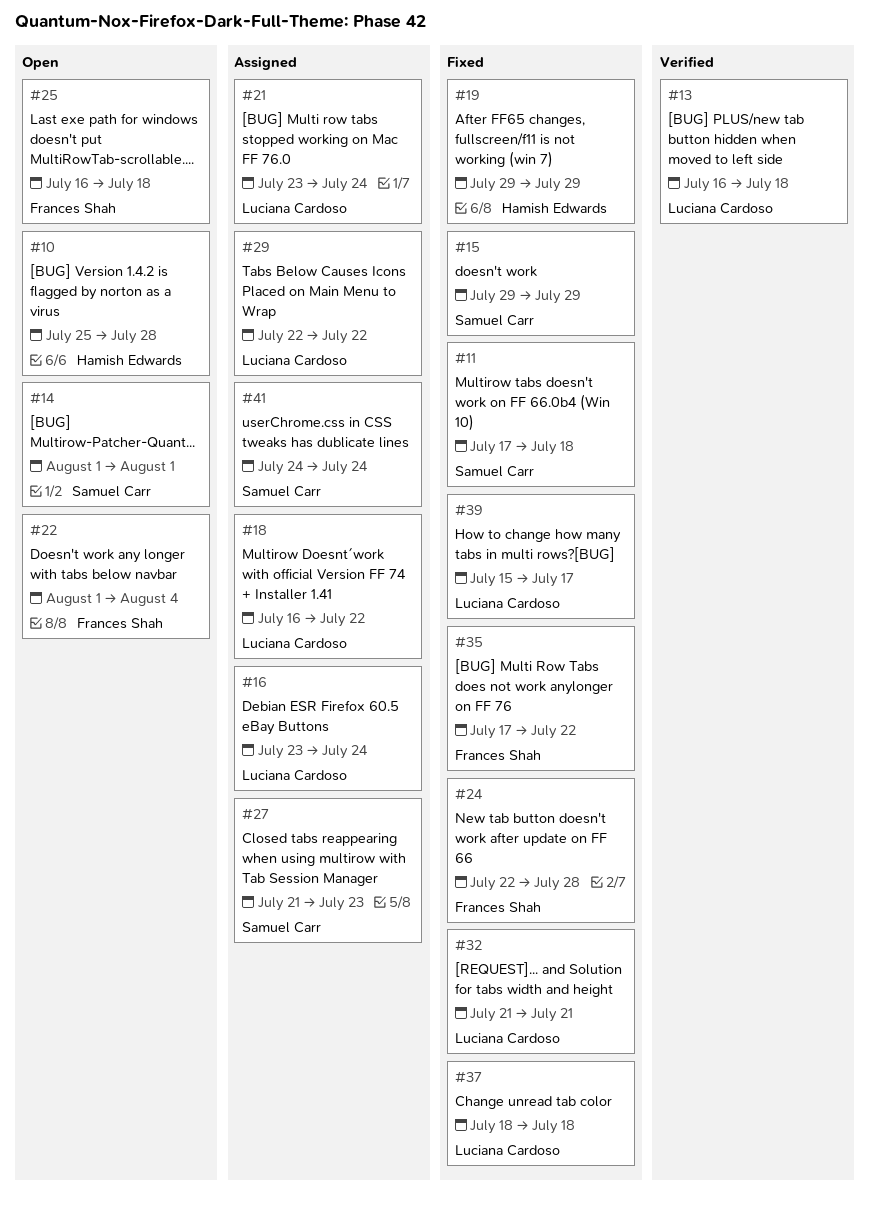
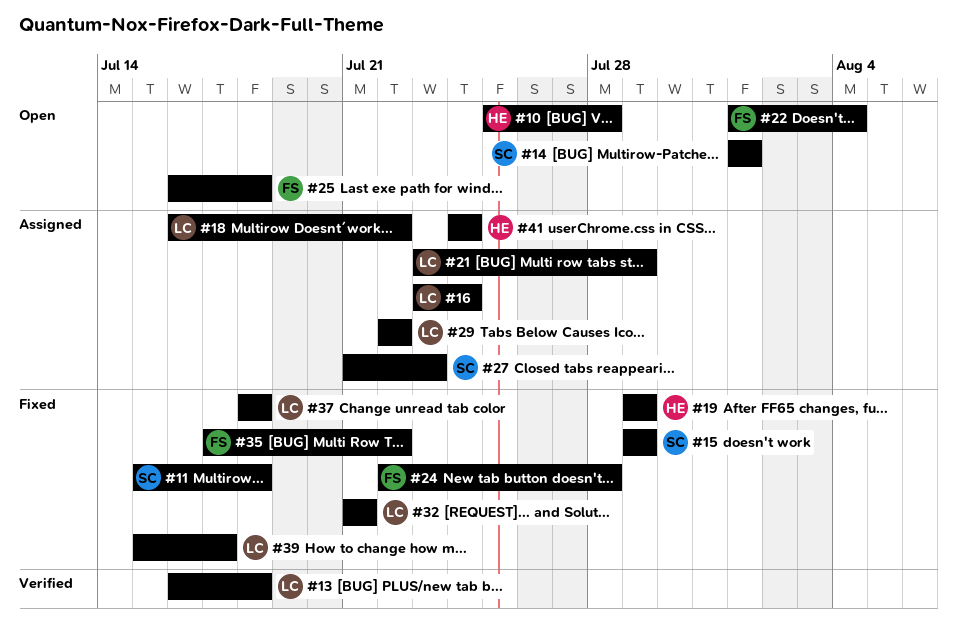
#11, start: Jul 17 -> Jul 15
#21, due: Jul 24 -> Jul 29
#41, owner: Samuel Carr -> Hamish Edwards

